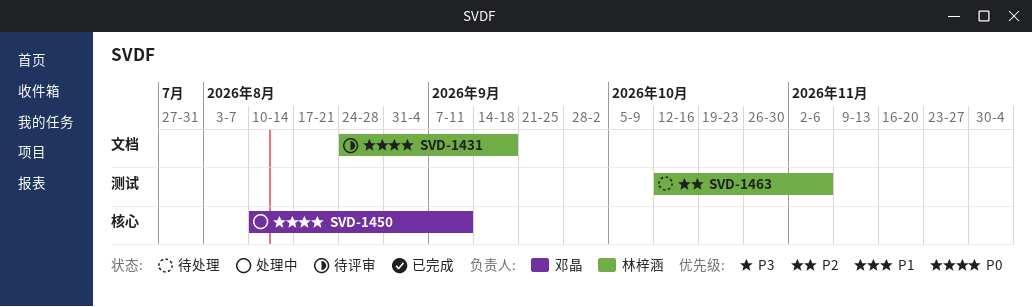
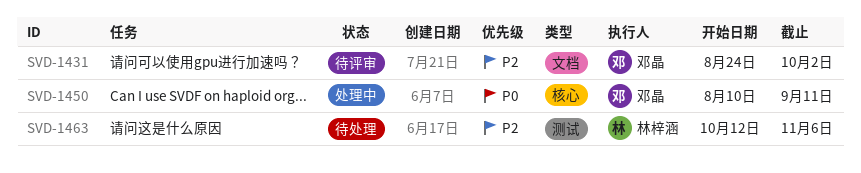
SVD-1431, owner: 林梓涵 -> 邓晶
SVD-1431, priority: P0 -> P2
SVD-1431, due: Sep 18 -> Oct 2

